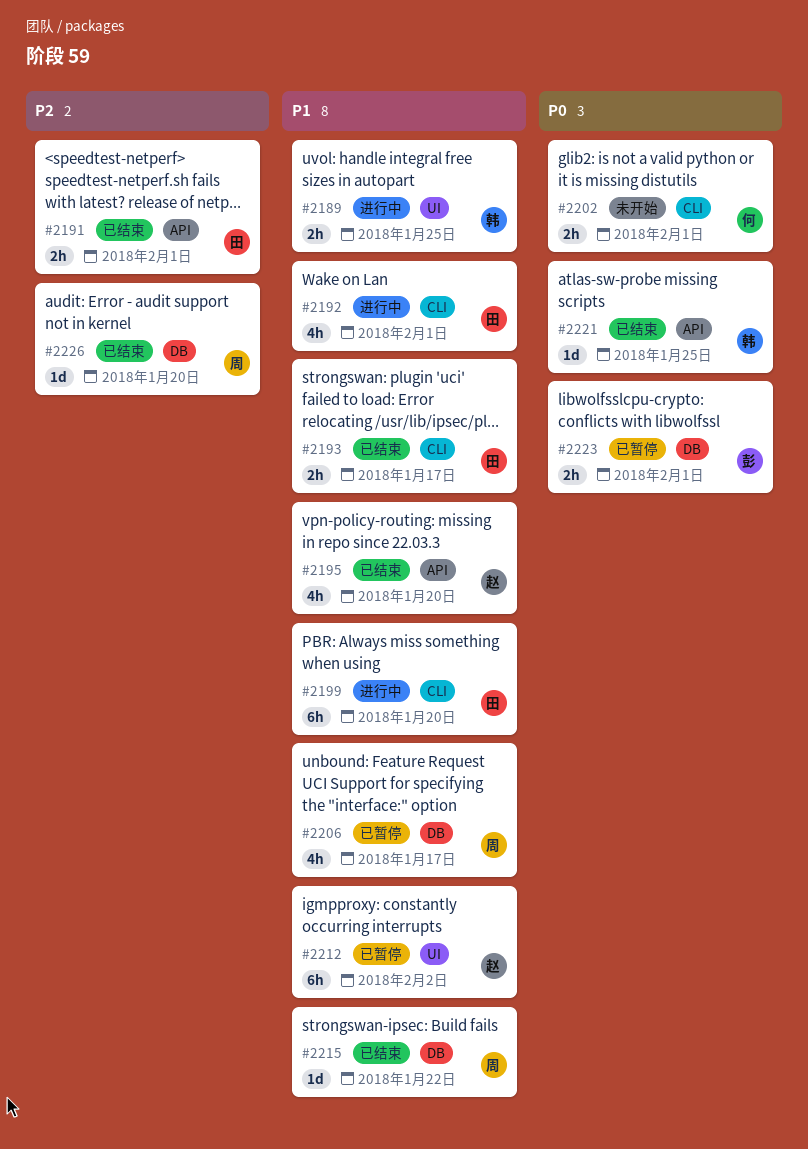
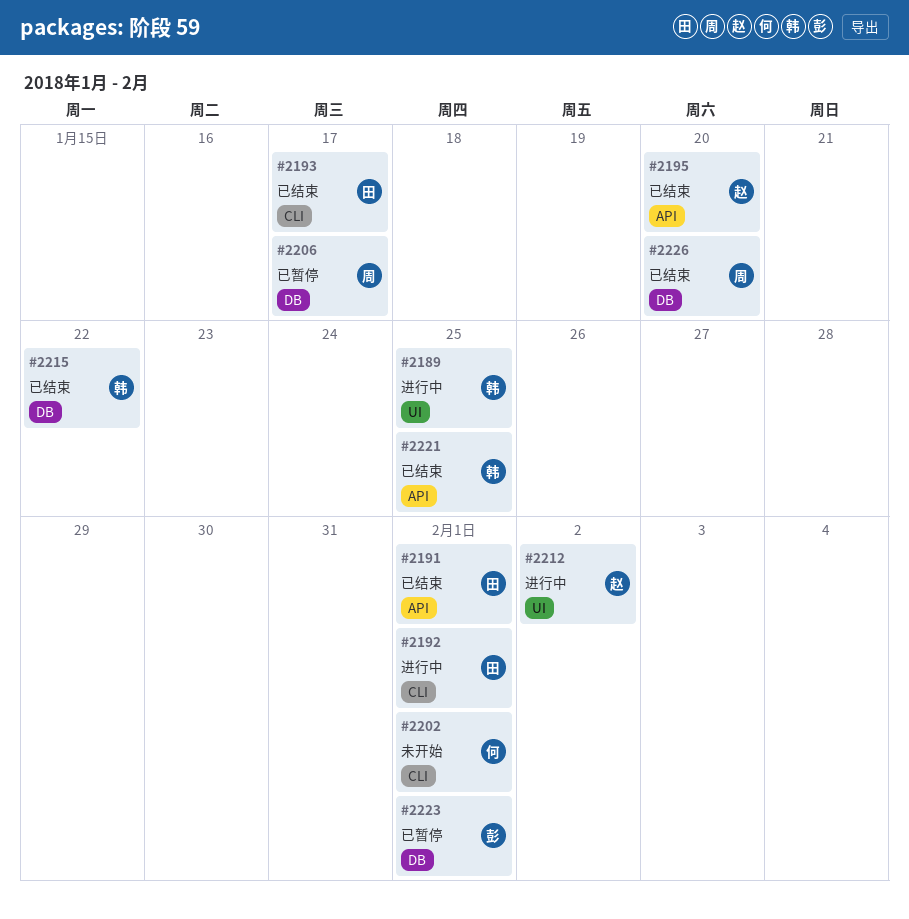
#2199: present -> none
#2212, status: 已暂停 -> 进行中
#2215, owner: 周 -> 韩

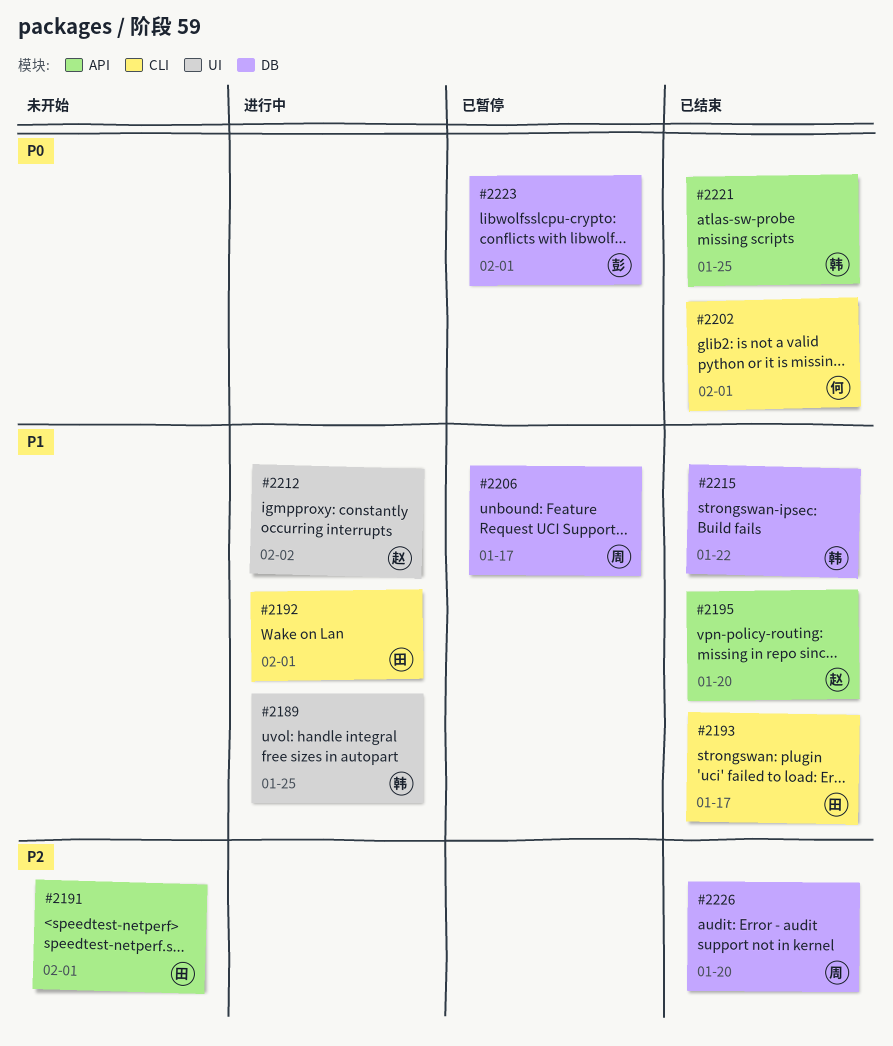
#2191, status: 已结束 -> 未开始
#2202, status: 未开始 -> 已结束

